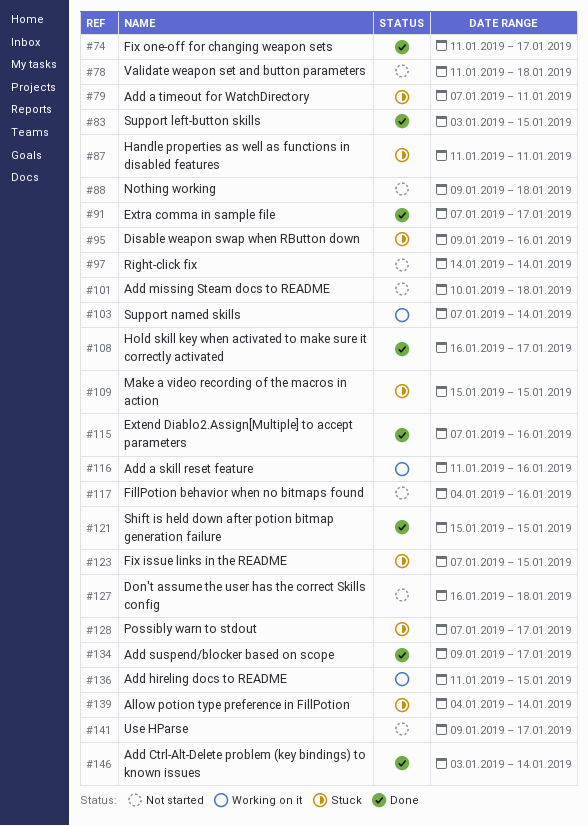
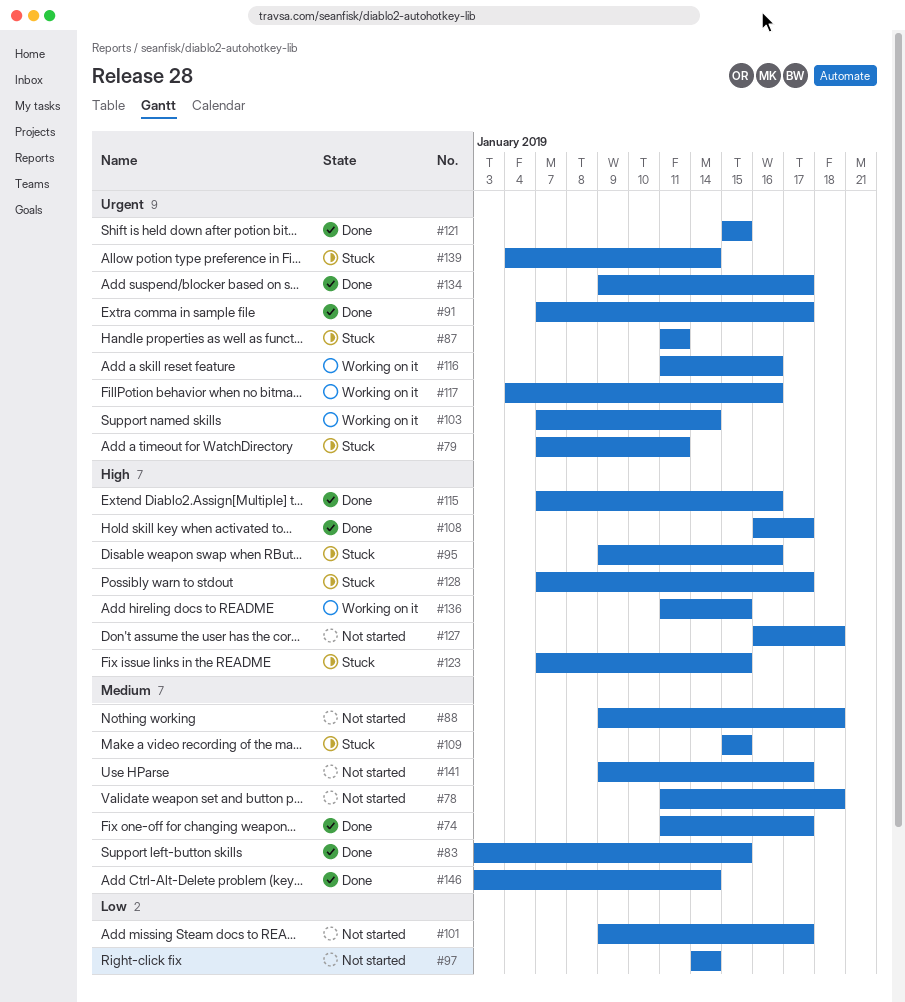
#101, start: Jan 10 -> Jan 9
#101, due: Jan 18 -> Jan 17
#117, status: Not started -> Working on it

